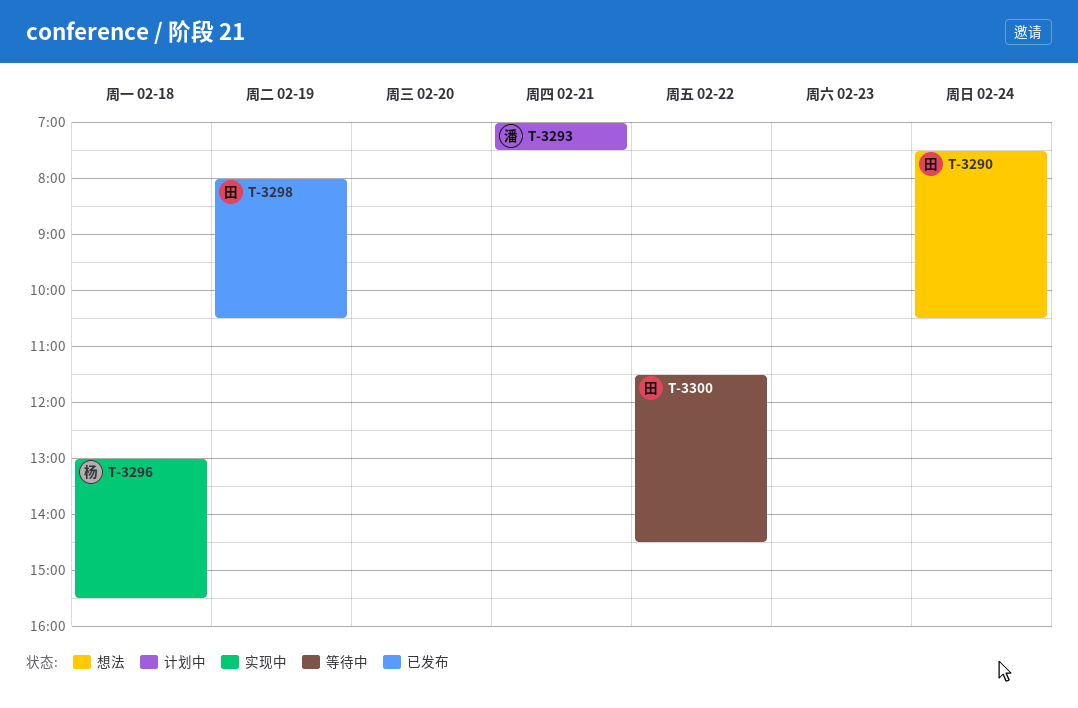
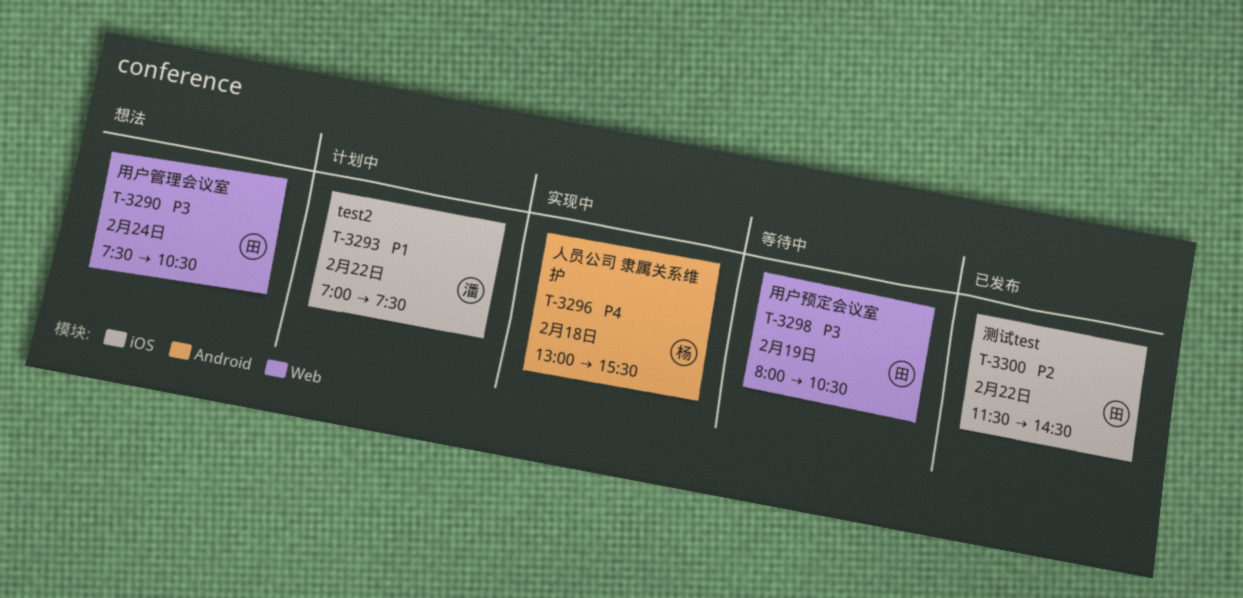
T-3293, day: Feb 21 -> Feb 22
T-3298, status: 已发布 -> 等待中
T-3300, status: 等待中 -> 已发布

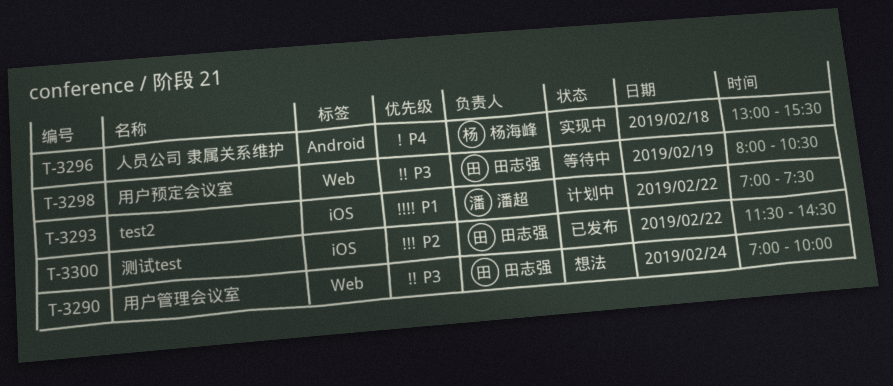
T-3290, begins: 07:30 -> 07:00
T-3290, ends: 10:30 -> 10:00

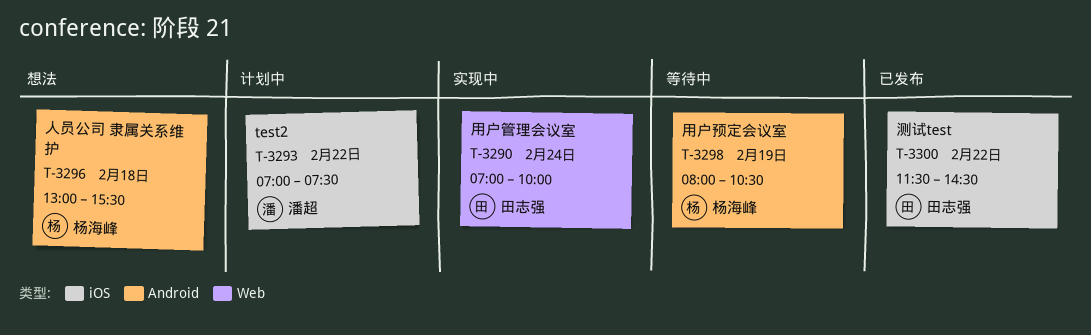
T-3290, status: 想法 -> 实现中
T-3296, status: 实现中 -> 想法
T-3298, owner: 田志强 -> 杨海峰
T-3298, label: Web -> Android

